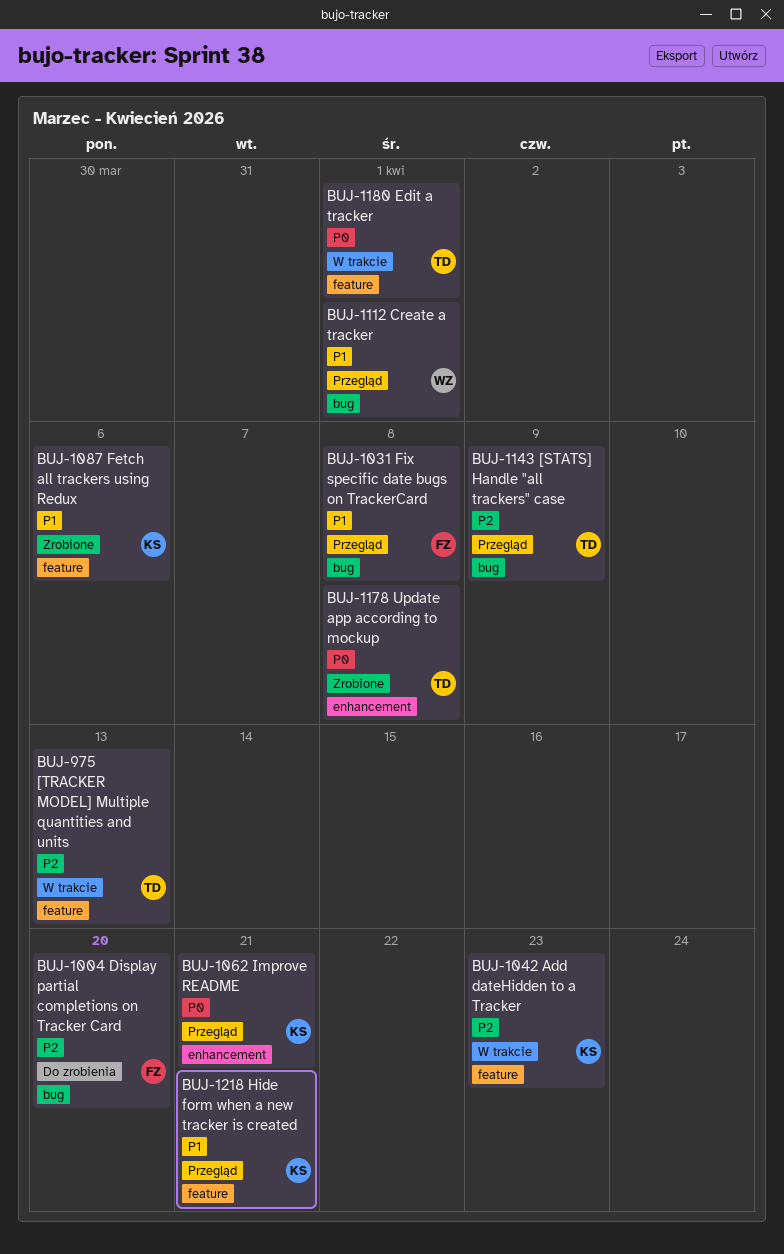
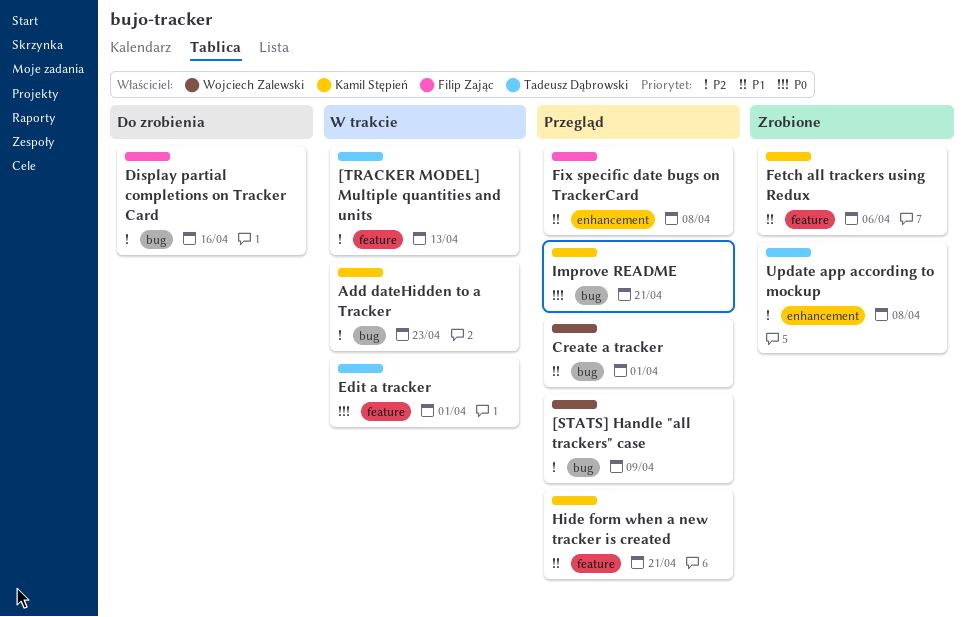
[STATS] Handle "all trackers" case, owner: Tadeusz Dąbrowski -> Wojciech Zalewski
Add dateHidden to a Tracker, label: feature -> bug
Display partial completions on Tracker Card, due: Apr 20 -> Apr 16
Fix specific date bugs on TrackerCard, label: bug -> enhancement
Improve README, label: enhancement -> bug
Update app according to mockup, priority: P0 -> P2

